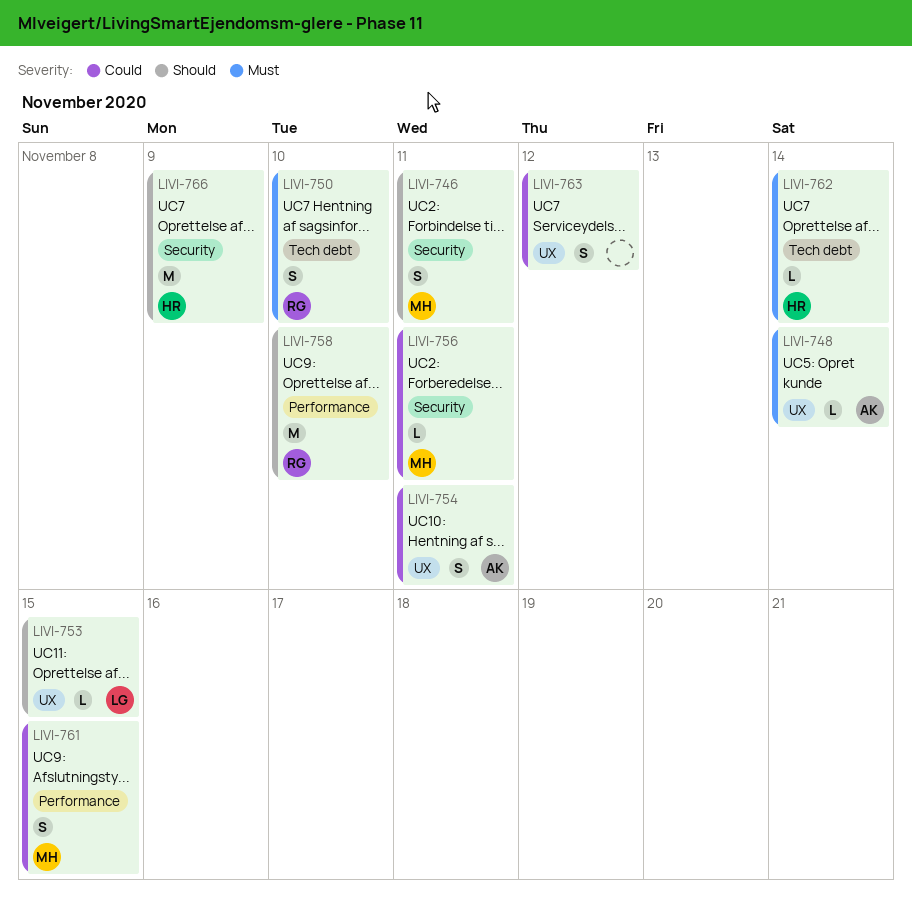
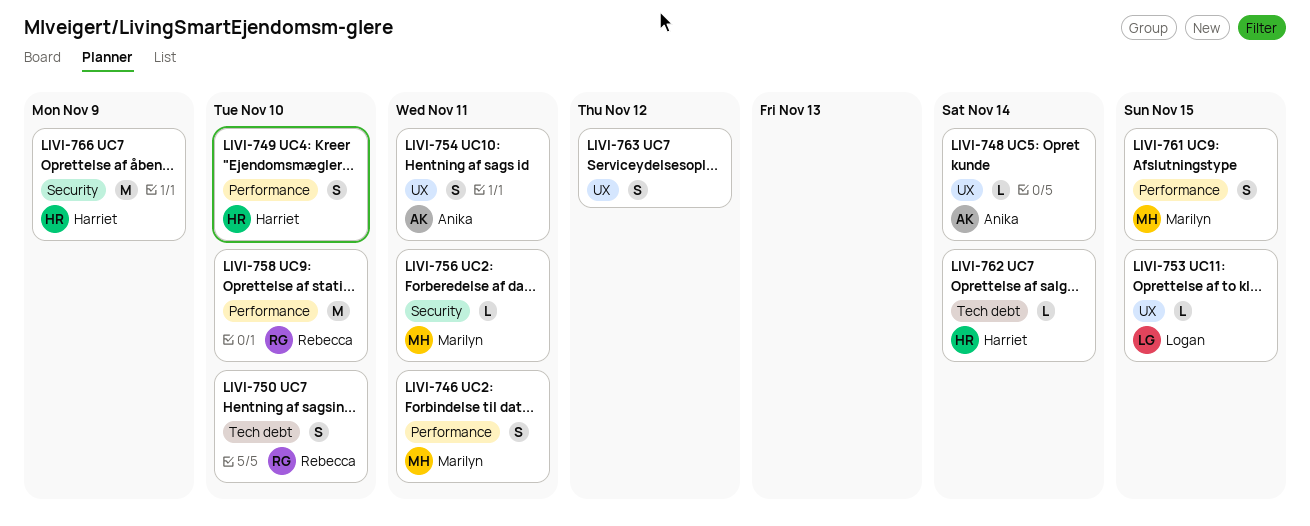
LIVI-746, label: Security -> Performance
LIVI-749: none -> present

